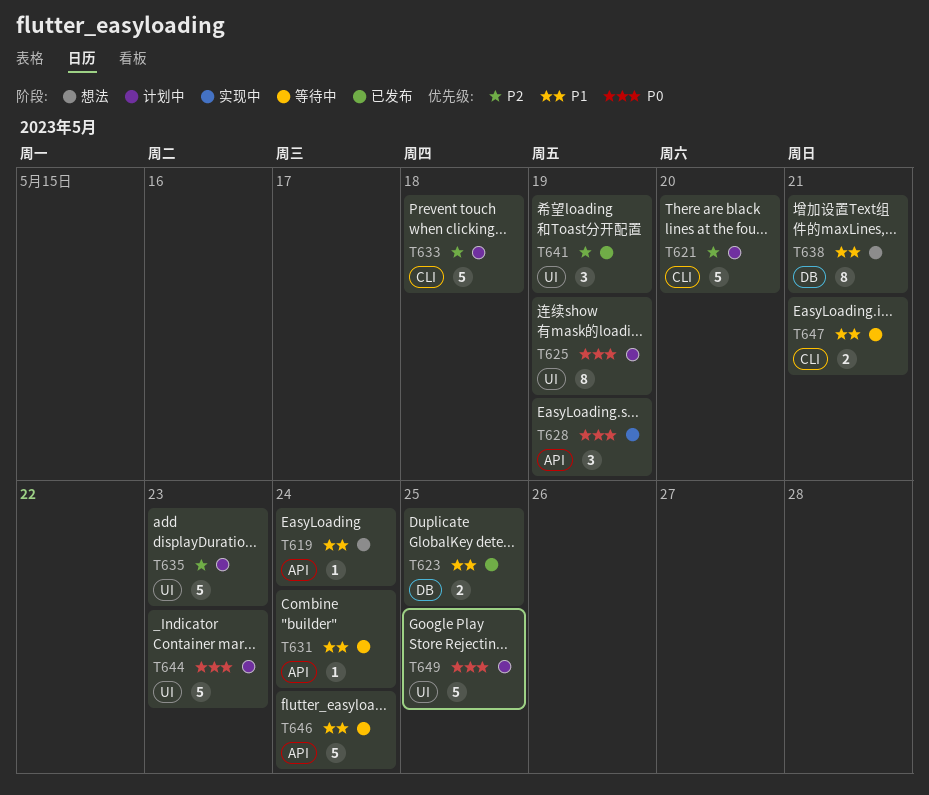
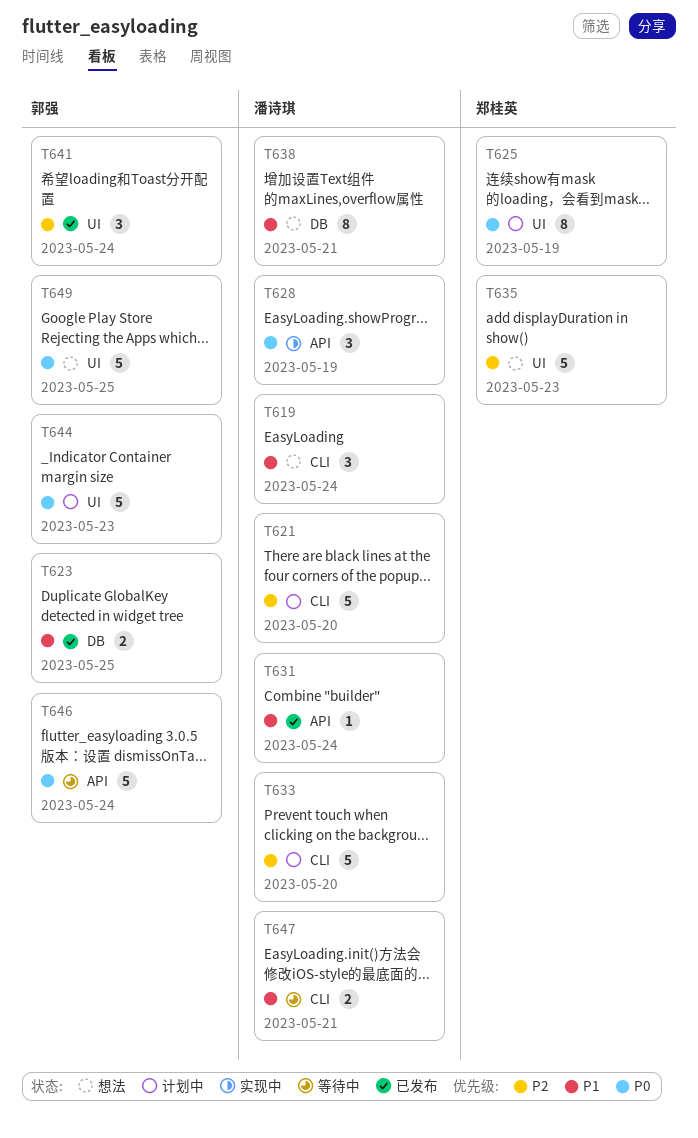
T619, label: API -> CLI
T619, estimate: 1 -> 3
T631, status: 等待中 -> 已发布
T633, due: May 18 -> May 20
T635, status: 计划中 -> 想法
T641, due: May 19 -> May 24
T646, priority: P1 -> P0
T649, status: 计划中 -> 想法

